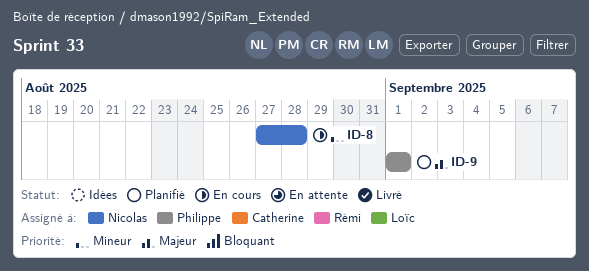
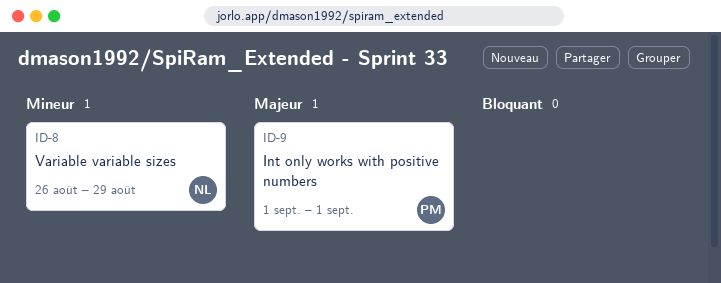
ID-8, start: Aug 27 -> Aug 26
ID-8, due: Aug 28 -> Aug 29

